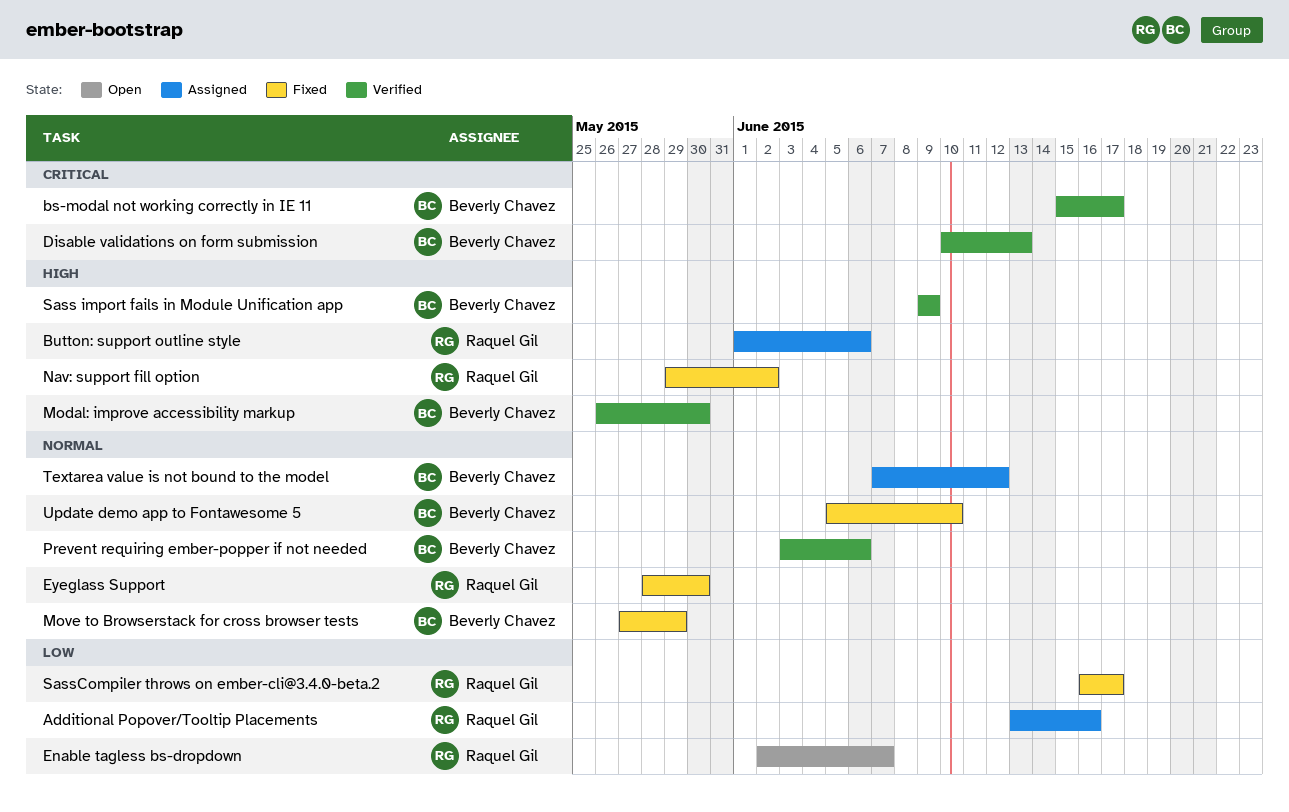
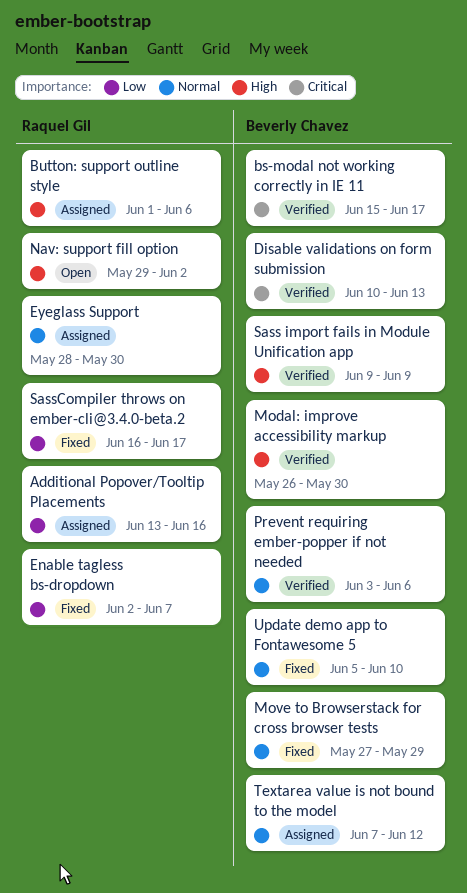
Enable tagless bs-dropdown, status: Open -> Fixed
Eyeglass Support, status: Fixed -> Assigned
Nav: support fill option, status: Fixed -> Open

